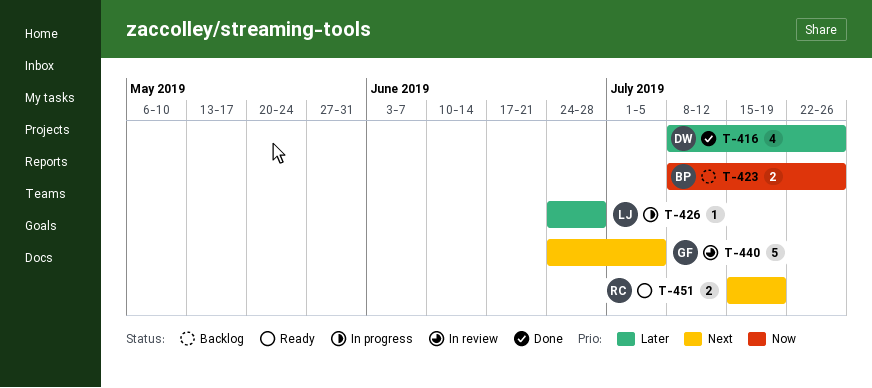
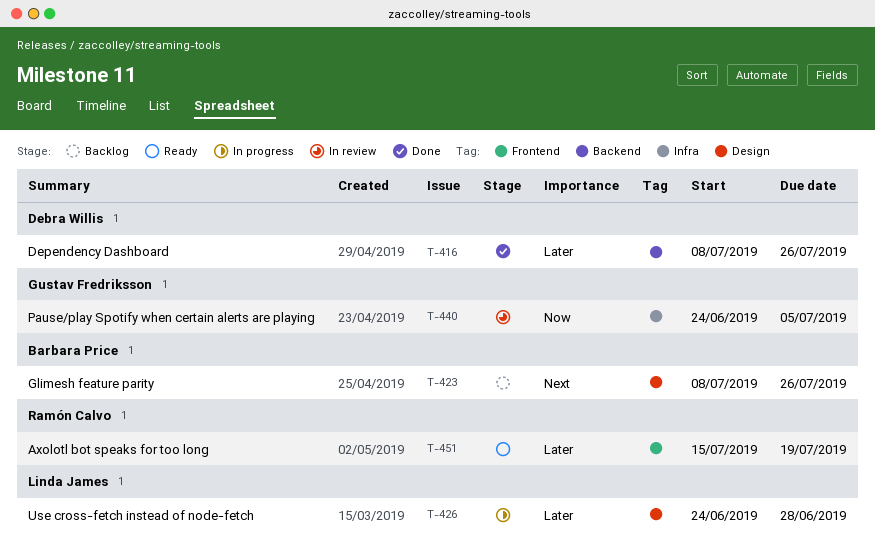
T-423, priority: Now -> Next
T-440, priority: Next -> Now
T-451, priority: Next -> Later

